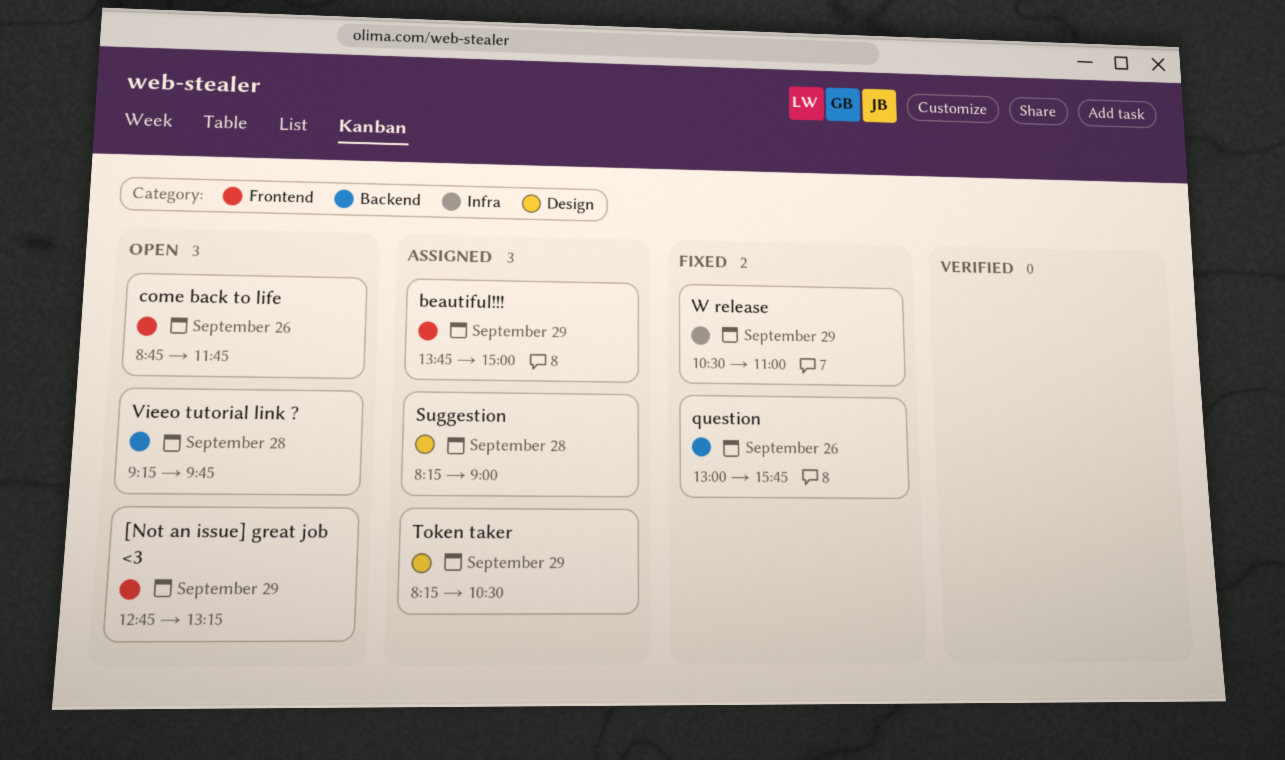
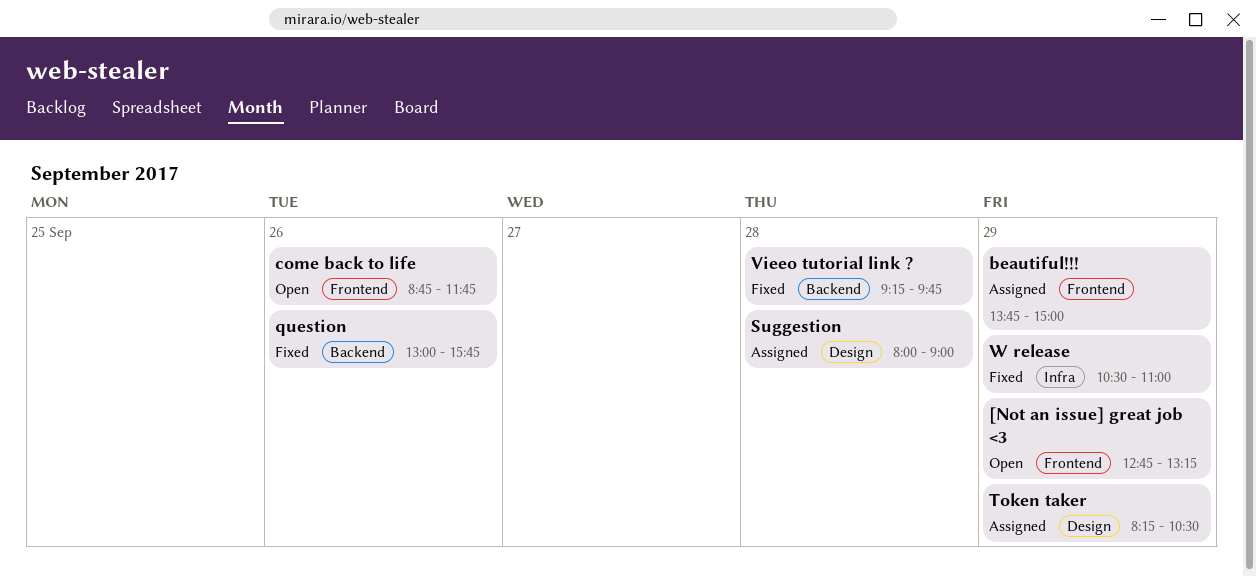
Suggestion, begins: 08:15 -> 08:00
Vieeo tutorial link ?, status: Open -> Fixed

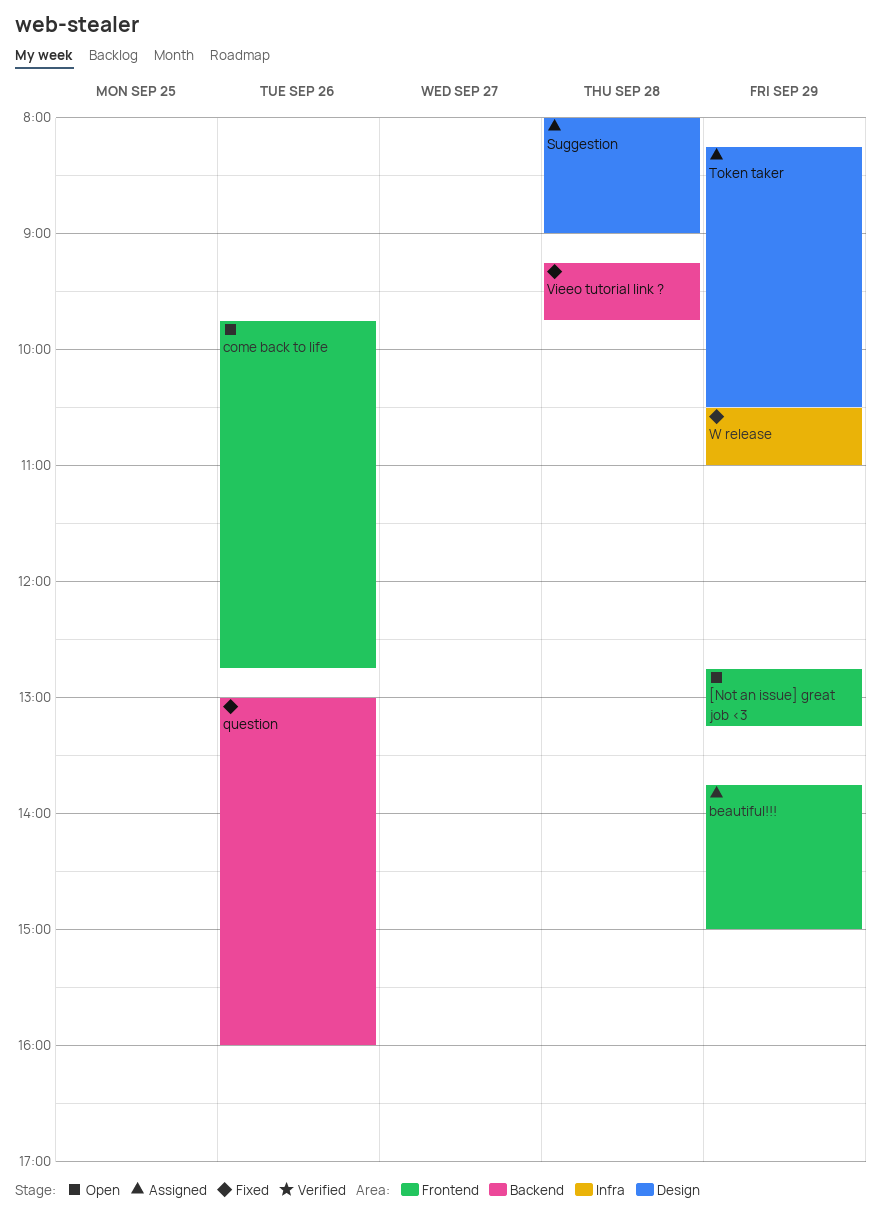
come back to life, begins: 08:45 -> 09:45
come back to life, ends: 11:45 -> 12:45
question, ends: 15:45 -> 16:00

